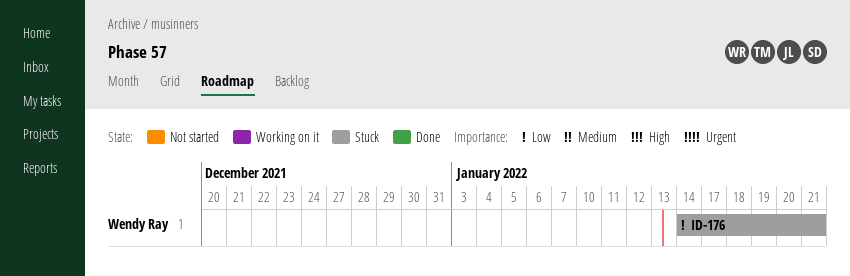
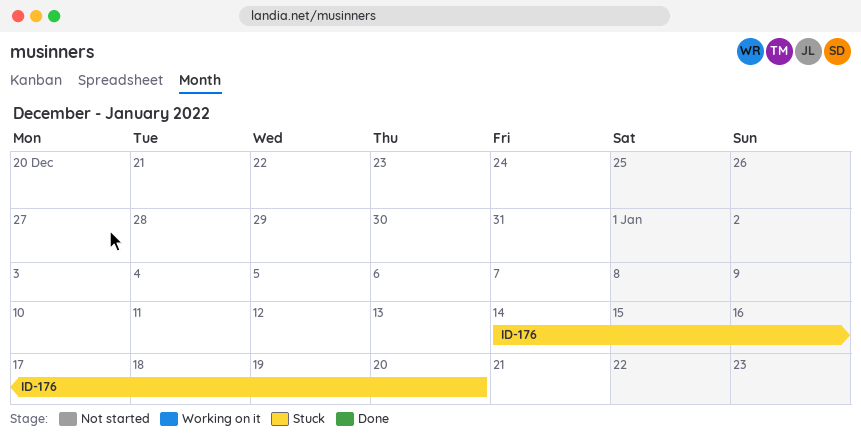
ID-176, due: Jan 21 -> Jan 20

